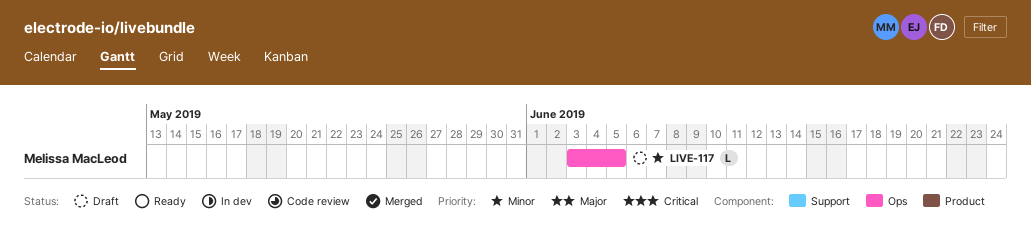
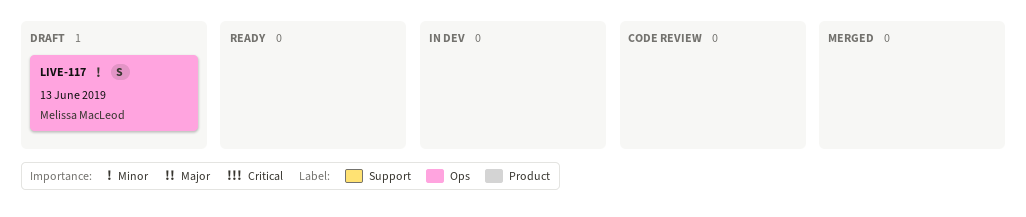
LIVE-117, estimate: L -> S
LIVE-117, due: Jun 5 -> Jun 13

